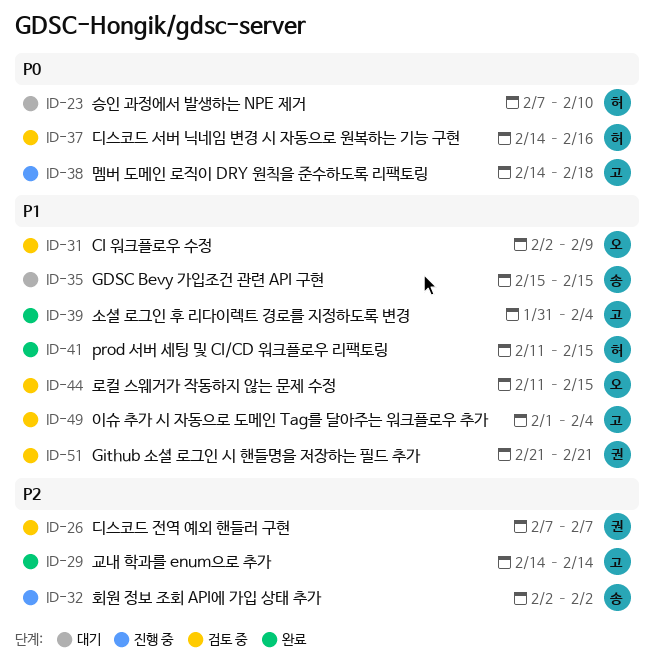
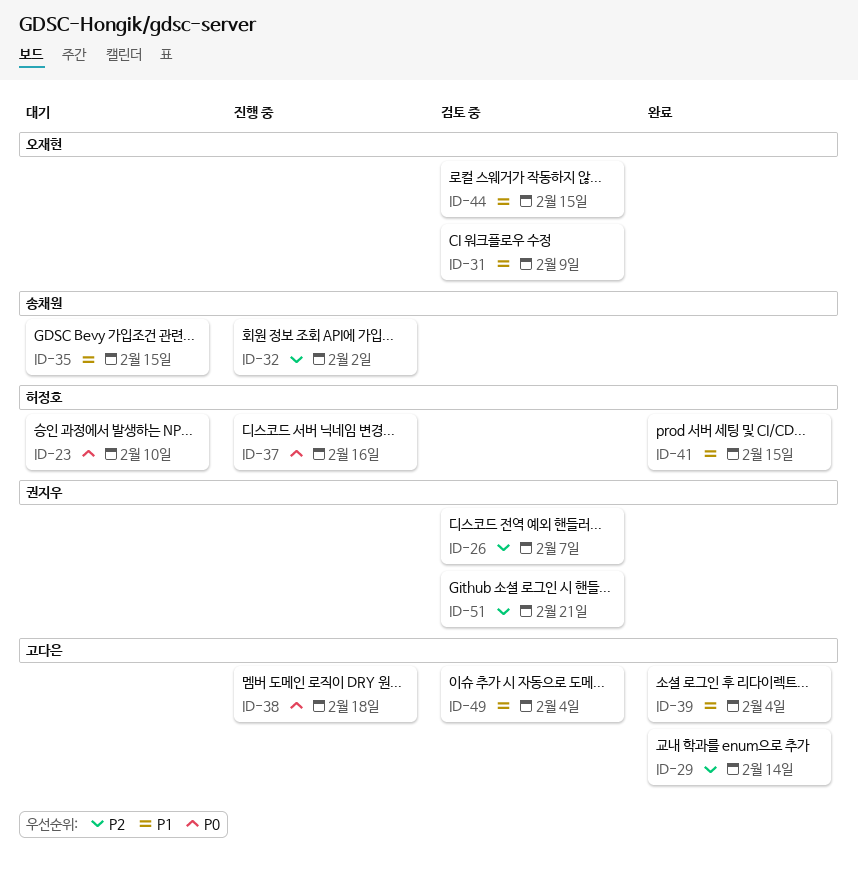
ID-37, status: 검토 중 -> 진행 중
ID-51, priority: P1 -> P2

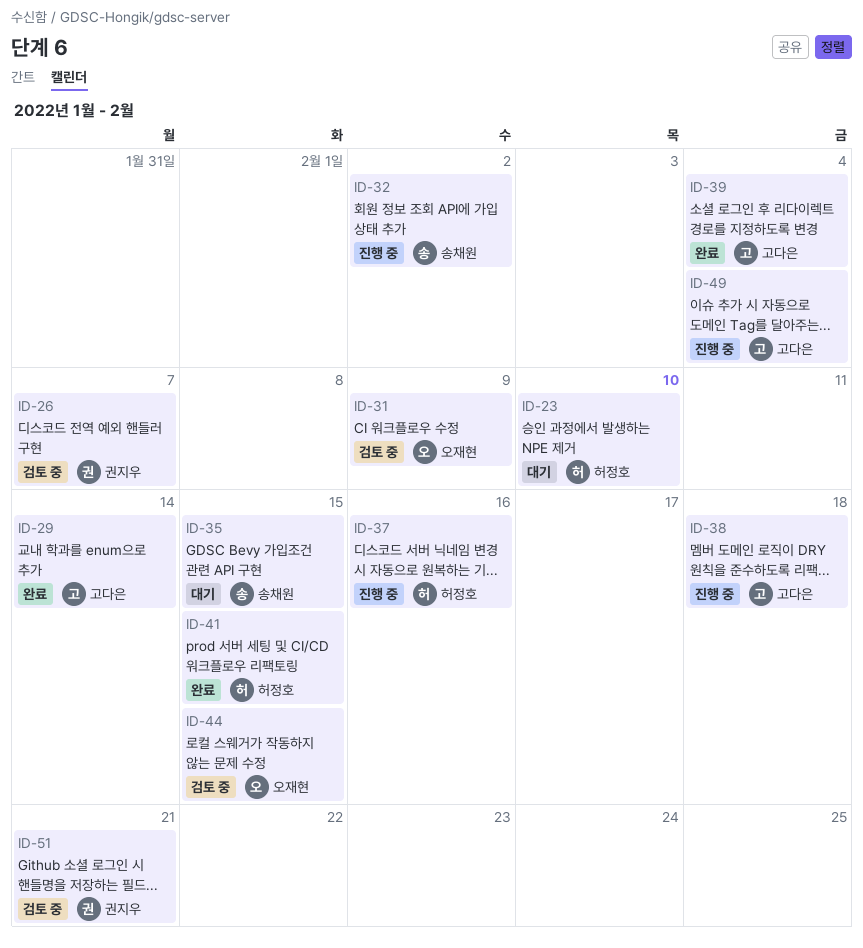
ID-49, status: 검토 중 -> 진행 중

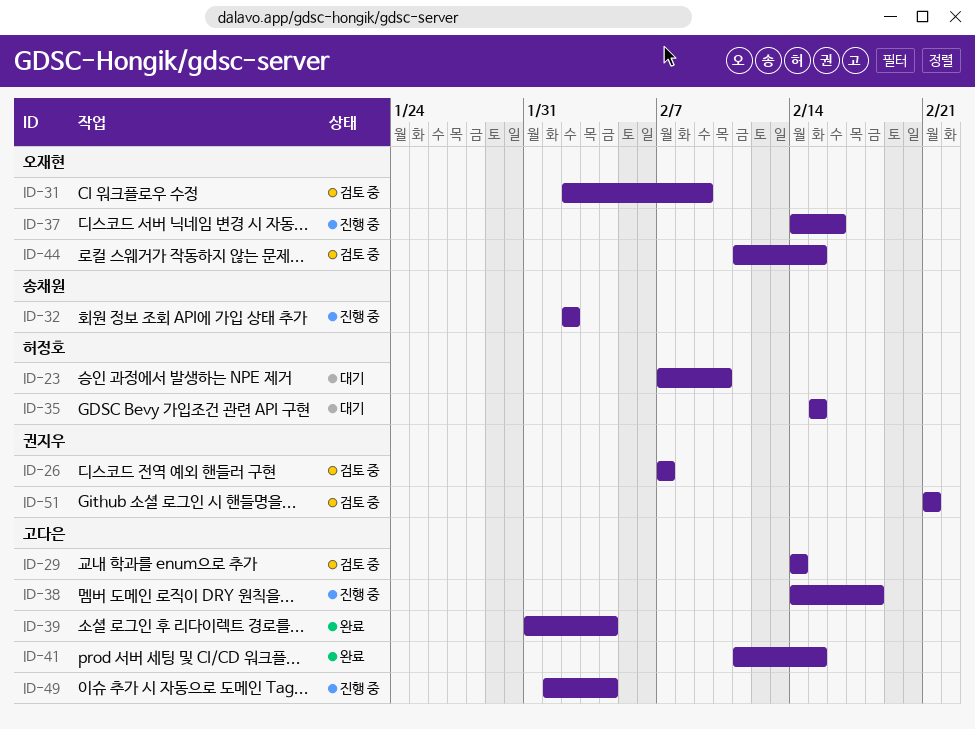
ID-29, status: 완료 -> 검토 중
ID-35, owner: 송채원 -> 허정호
ID-37, owner: 허정호 -> 오재현
ID-41, owner: 허정호 -> 고다은

